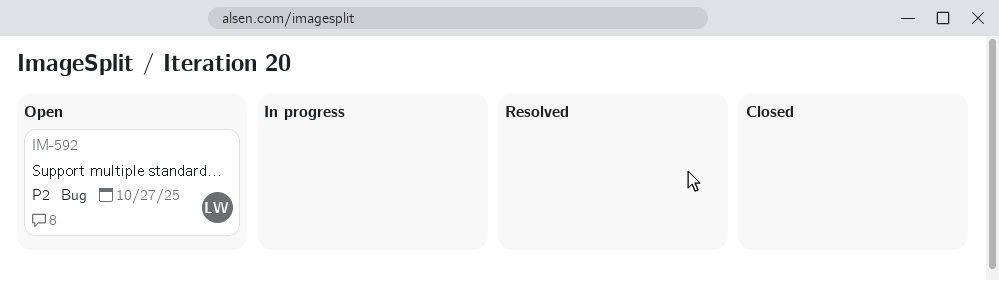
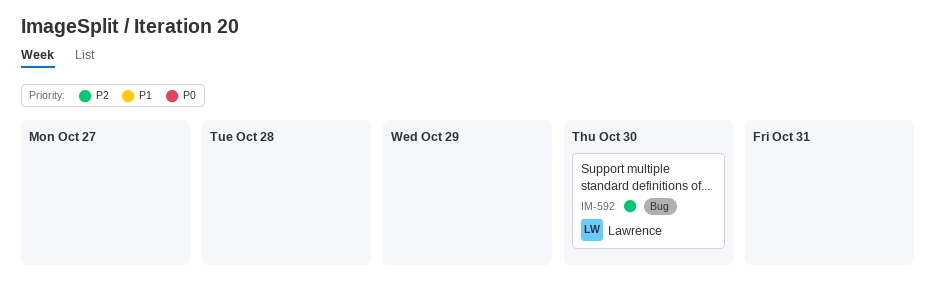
IM-592, due: Oct 27 -> Oct 30

